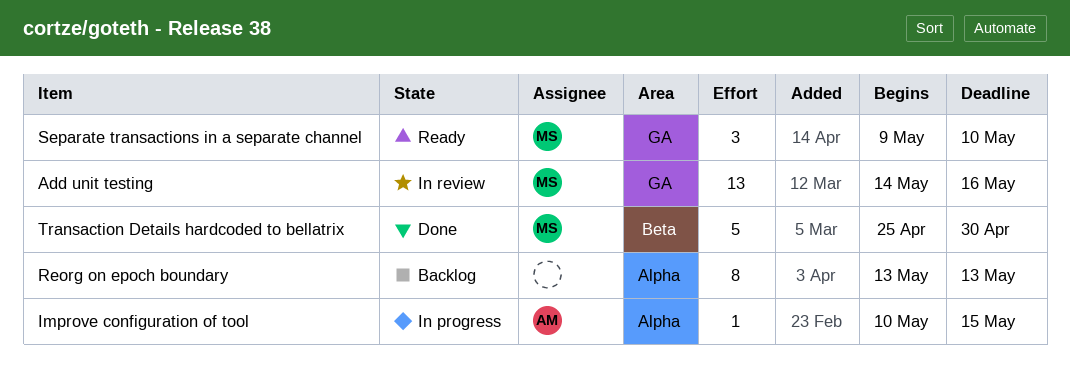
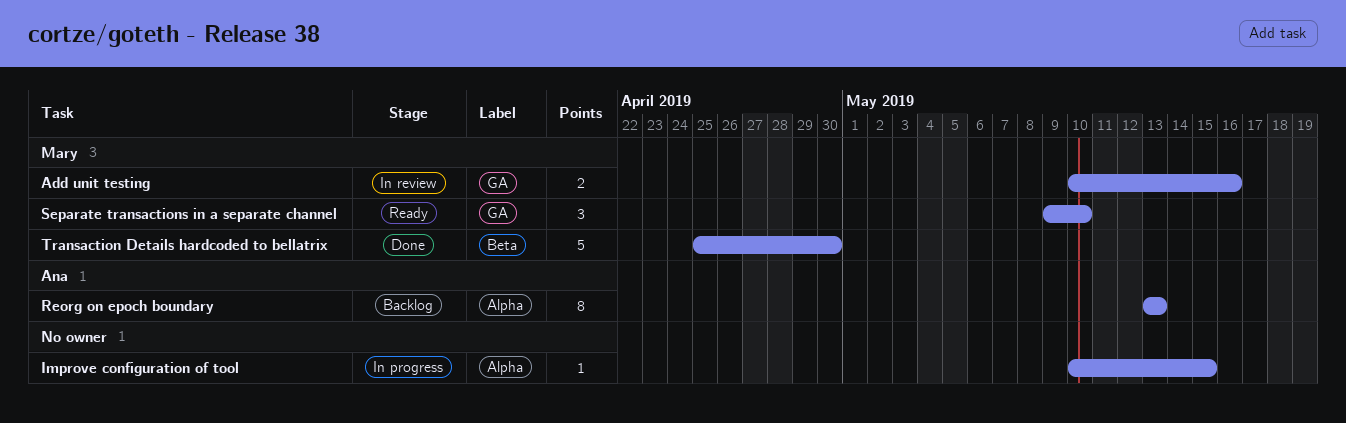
Add unit testing, estimate: 13 -> 2
Add unit testing, start: May 14 -> May 10
Improve configuration of tool, owner: Ana -> none
Reorg on epoch boundary, owner: none -> Ana

